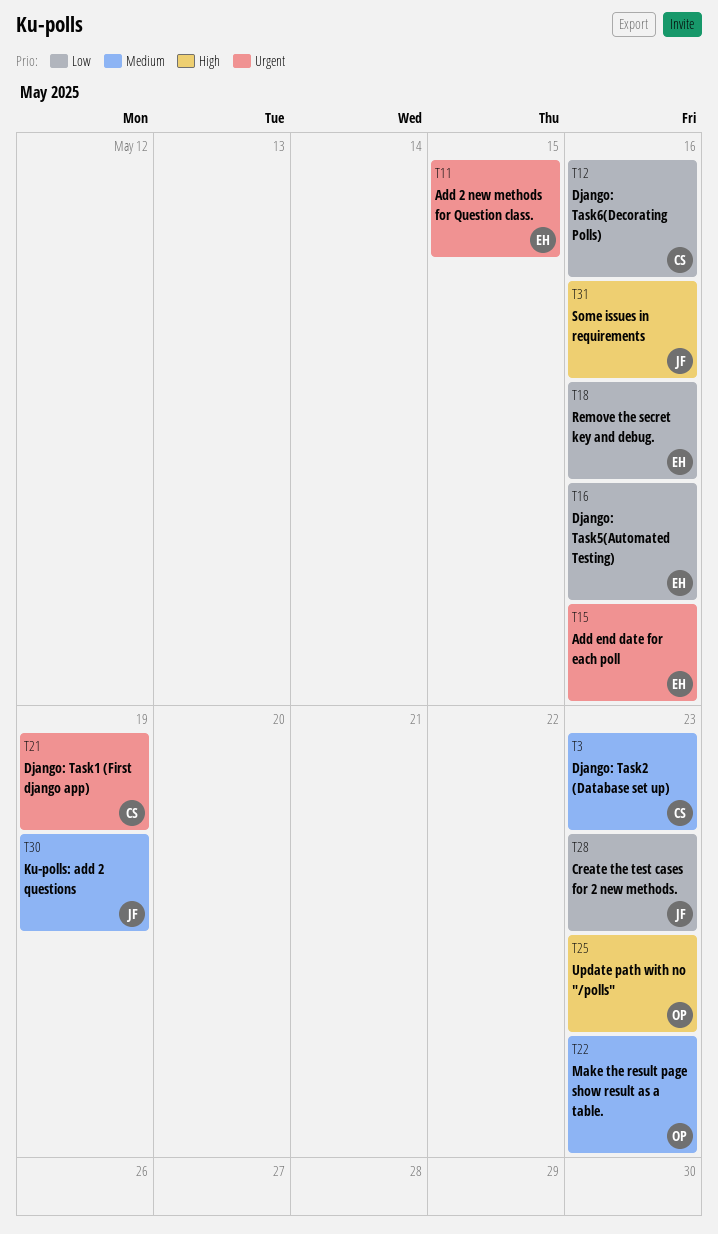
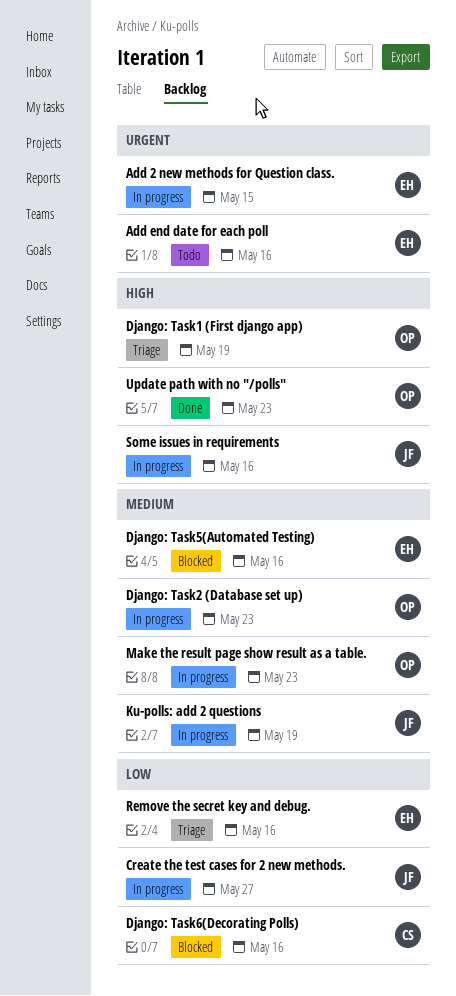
Create the test cases for 2 new methods., due: May 23 -> May 27
Django: Task1 (First django app), owner: CS -> OP
Django: Task1 (First django app), priority: Urgent -> High
Django: Task2 (Database set up), owner: CS -> OP
Django: Task5(Automated Testing), priority: Low -> Medium

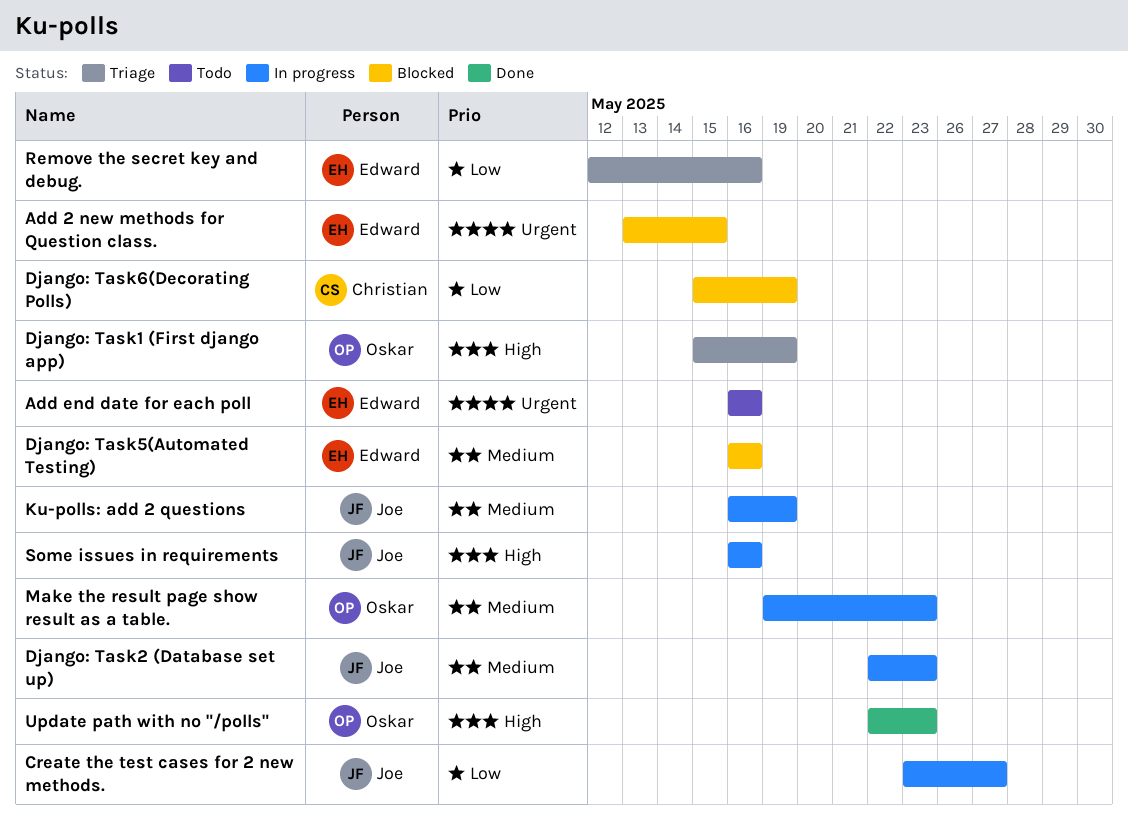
Add 2 new methods for Question class., status: In progress -> Blocked
Django: Task2 (Database set up), owner: Oskar -> Joe
Django: Task6(Decorating Polls), due: May 16 -> May 19

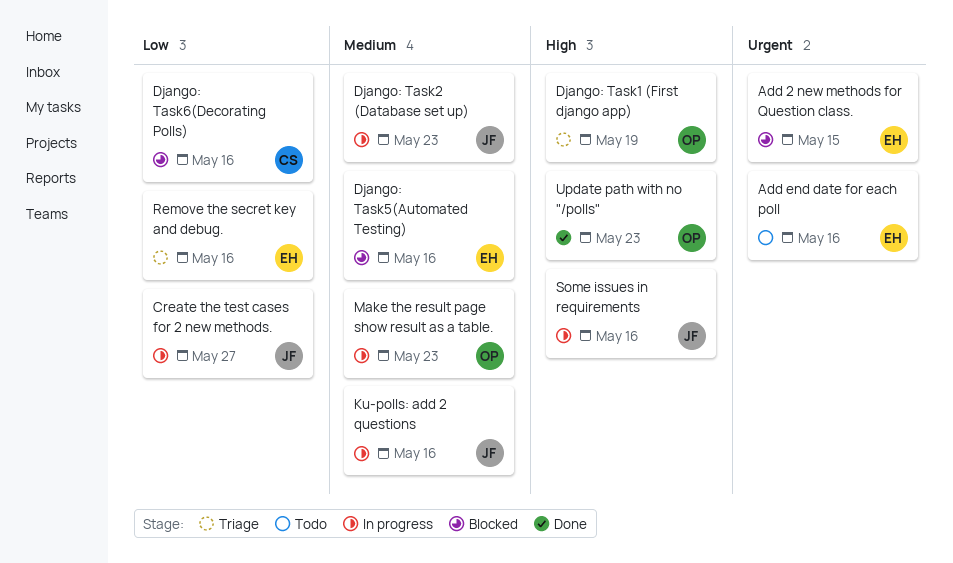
Django: Task6(Decorating Polls), due: May 19 -> May 16
Ku-polls: add 2 questions, due: May 19 -> May 16

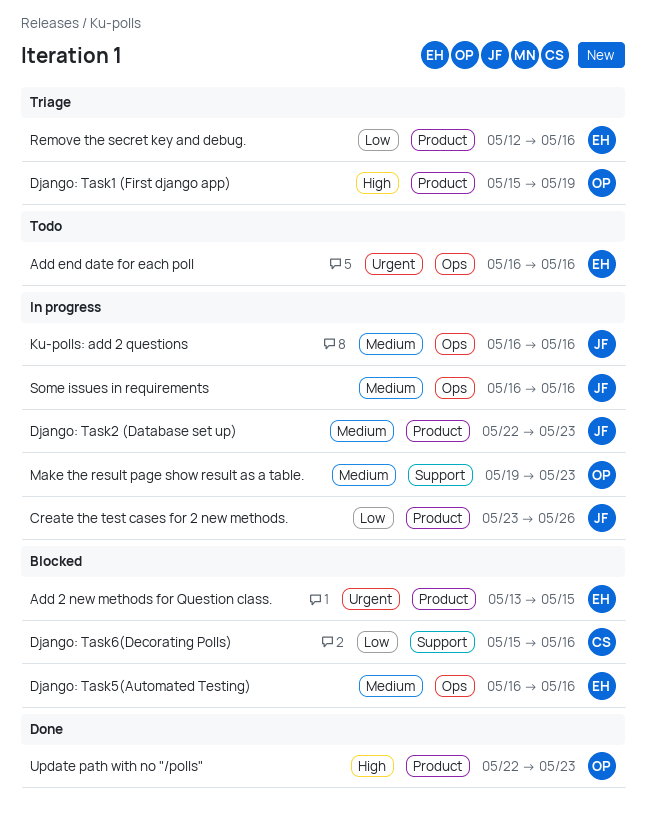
Create the test cases for 2 new methods., due: May 27 -> May 26
Some issues in requirements, priority: High -> Medium

